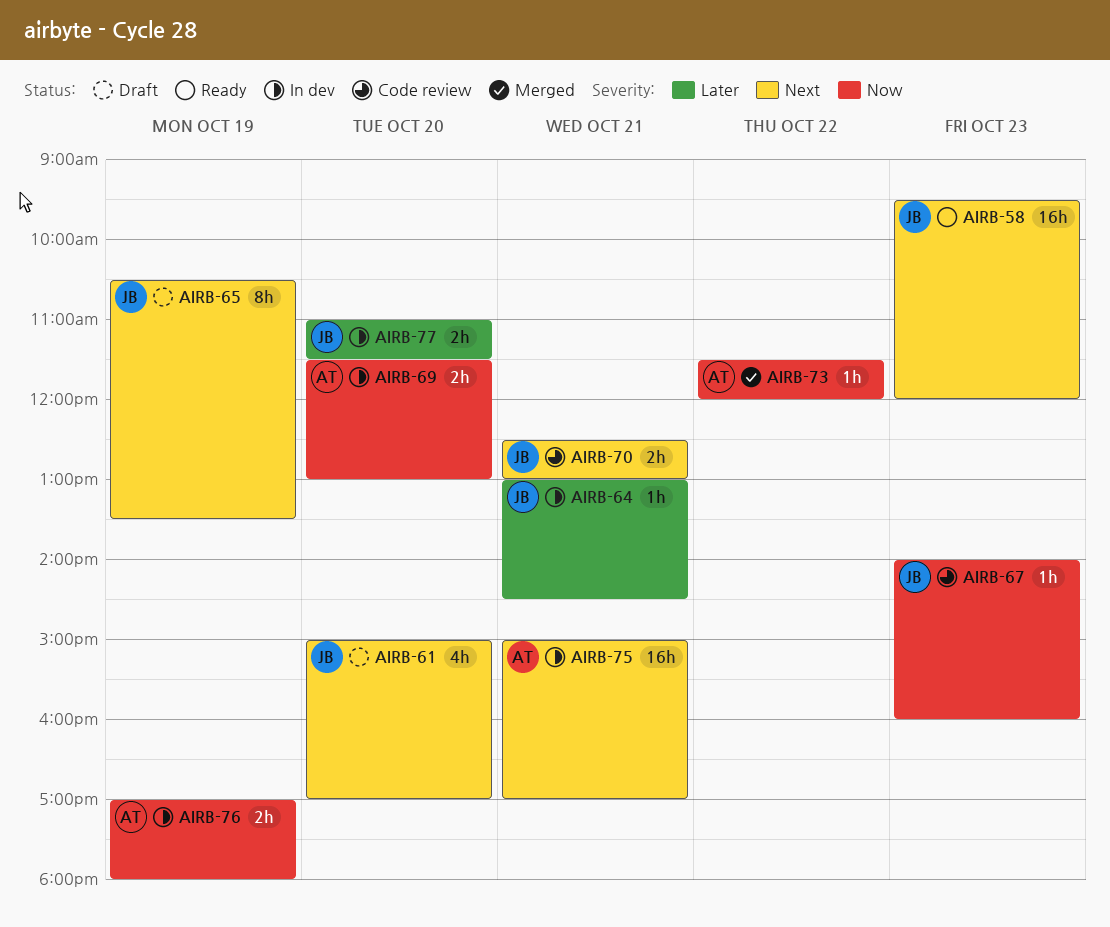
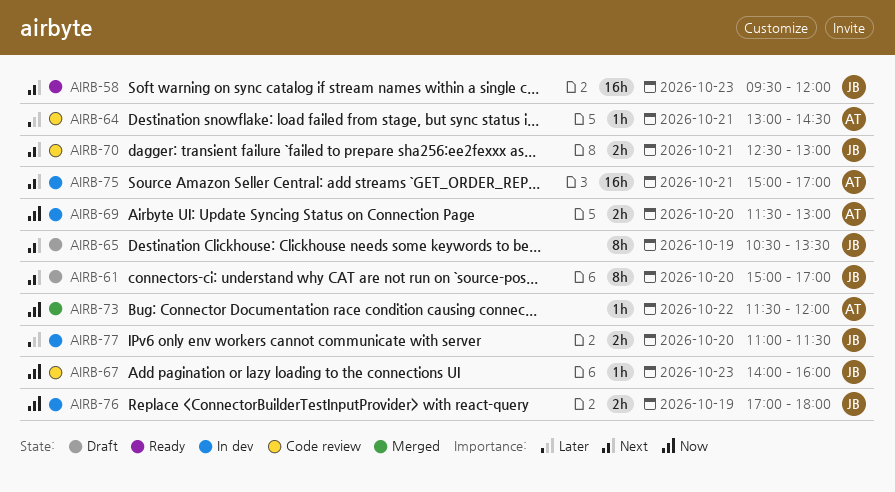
AIRB-61, estimate: 4h -> 8h
AIRB-64, status: In dev -> Code review
AIRB-64, owner: JB -> AT
AIRB-76, owner: AT -> JB

